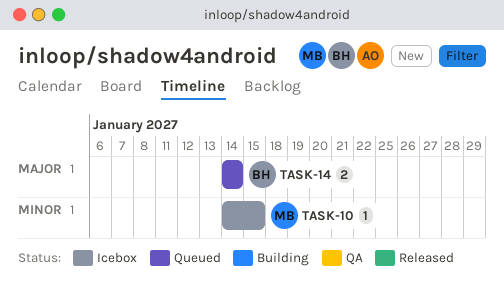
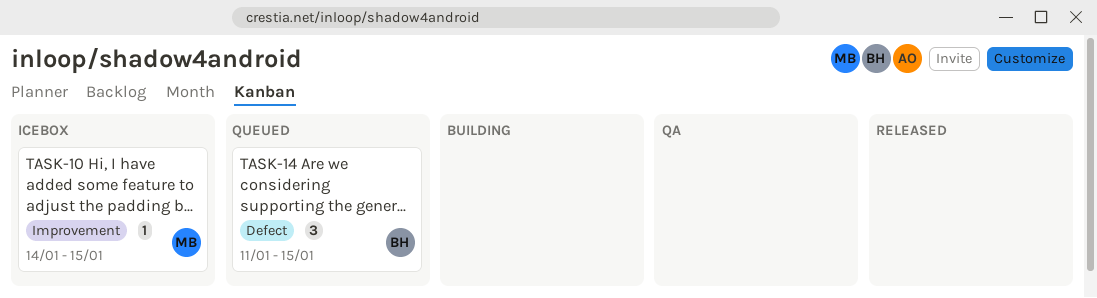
TASK-14, estimate: 2 -> 3
TASK-14, start: Jan 14 -> Jan 11
TASK-14, due: Jan 14 -> Jan 15

